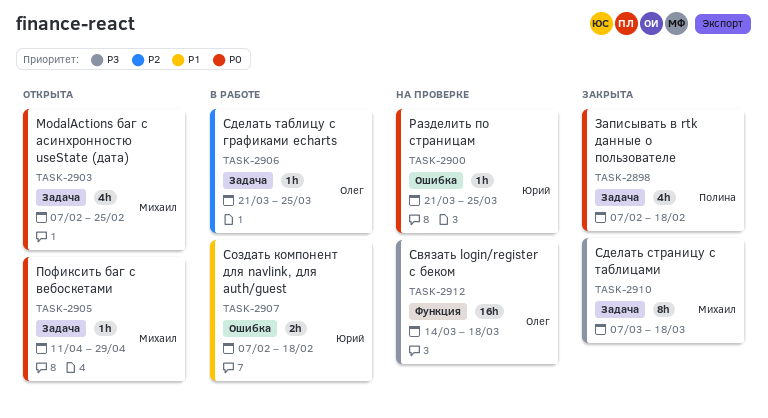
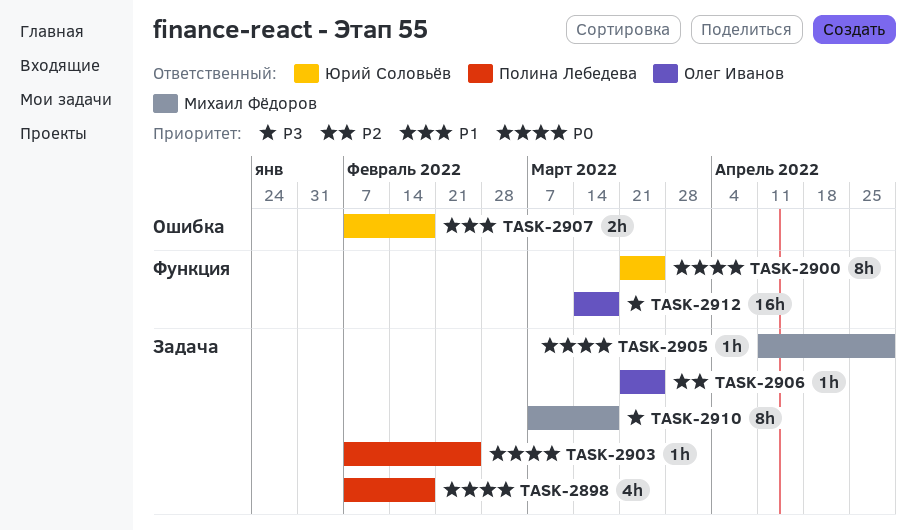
TASK-2900, label: Ошибка -> Функция
TASK-2900, estimate: 1h -> 8h
TASK-2903, owner: Михаил Фёдоров -> Полина Лебедева
TASK-2903, estimate: 4h -> 1h

